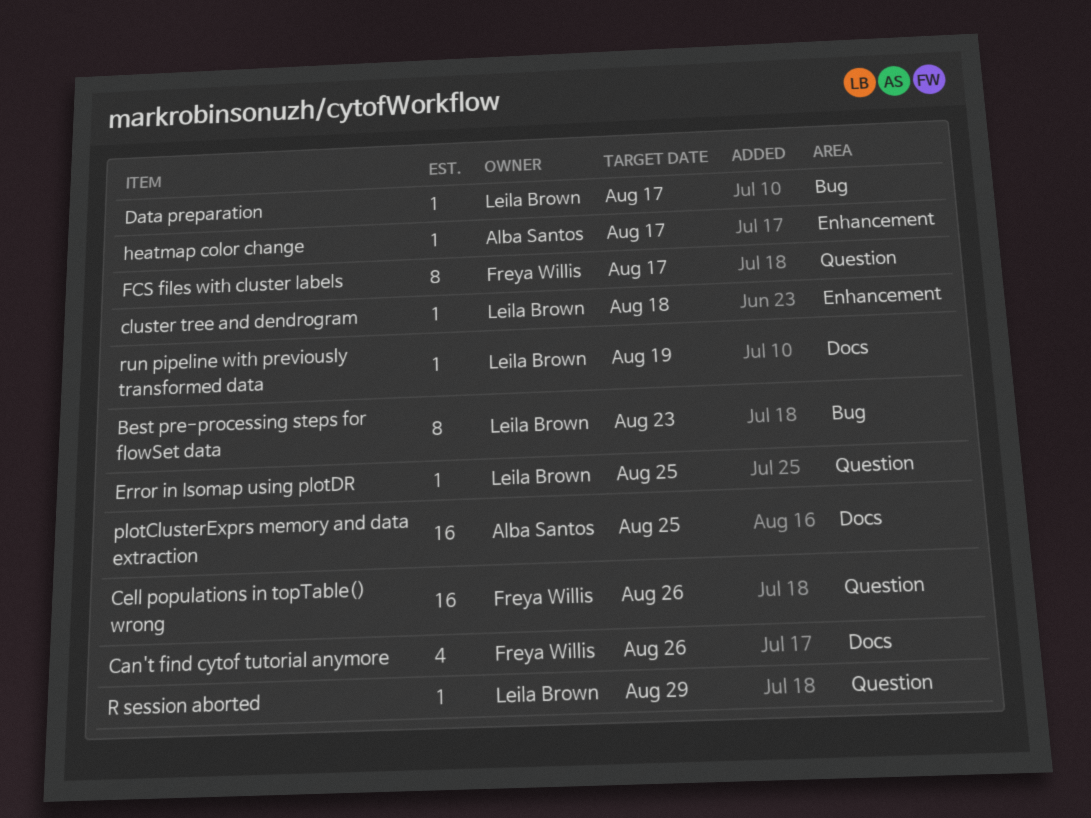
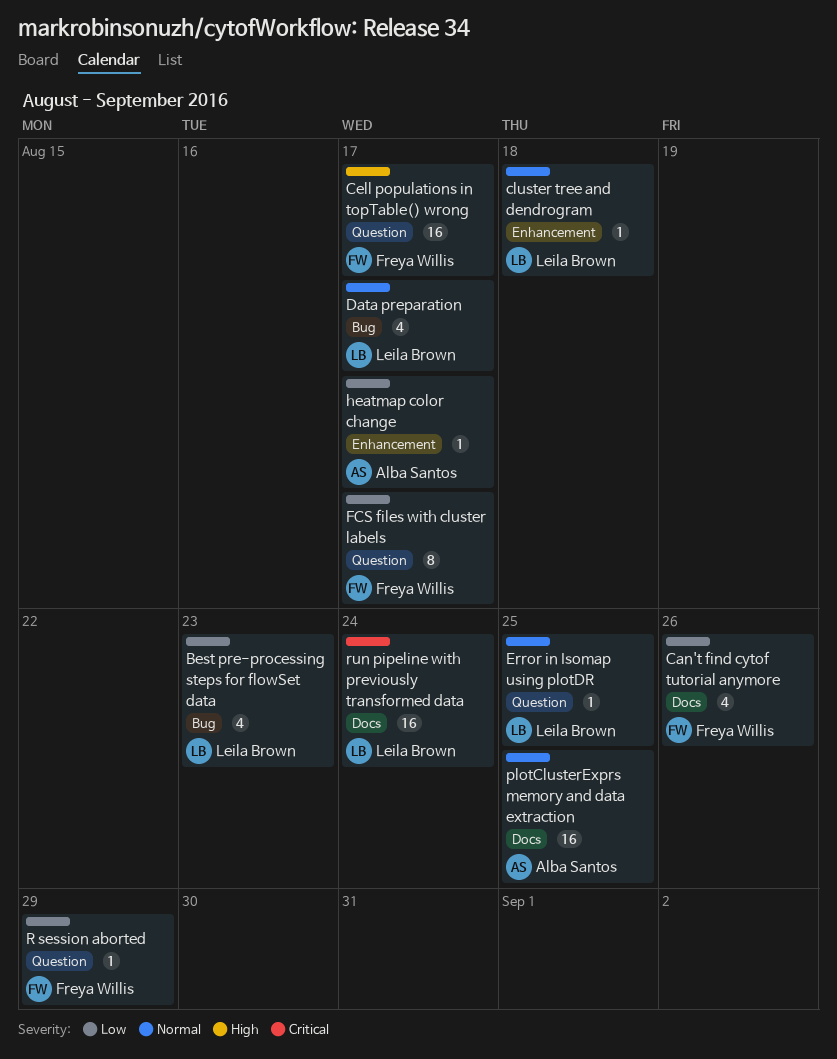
Best pre-processing steps for flowSet data, estimate: 8 -> 4
Cell populations in topTable() wrong, due: Aug 26 -> Aug 17
Data preparation, estimate: 1 -> 4
R session aborted, owner: Leila Brown -> Freya Willis
run pipeline with previously transformed data, estimate: 1 -> 16
run pipeline with previously transformed data, due: Aug 19 -> Aug 24

